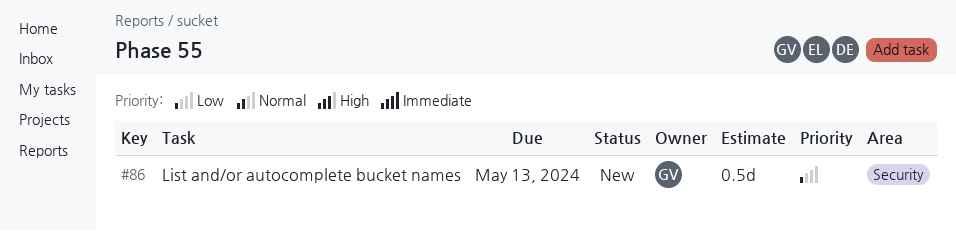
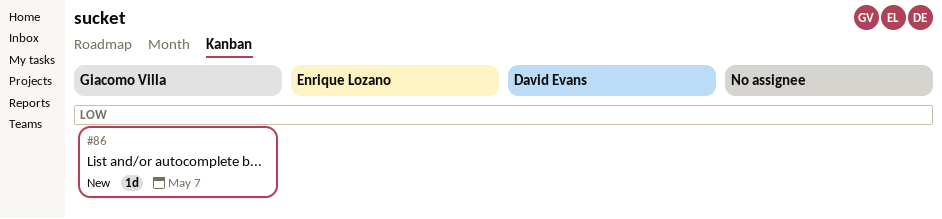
#86, estimate: 0.5d -> 1d
#86, due: May 13 -> May 7

